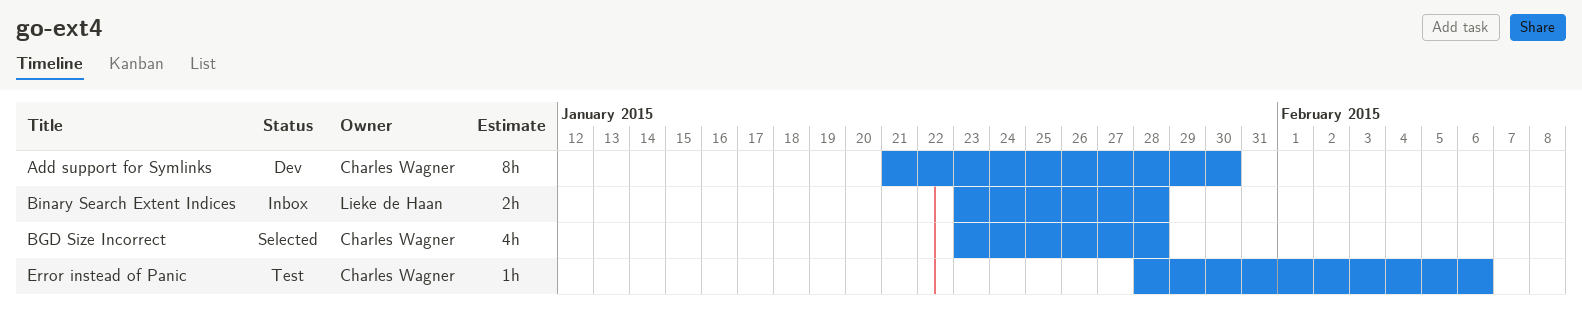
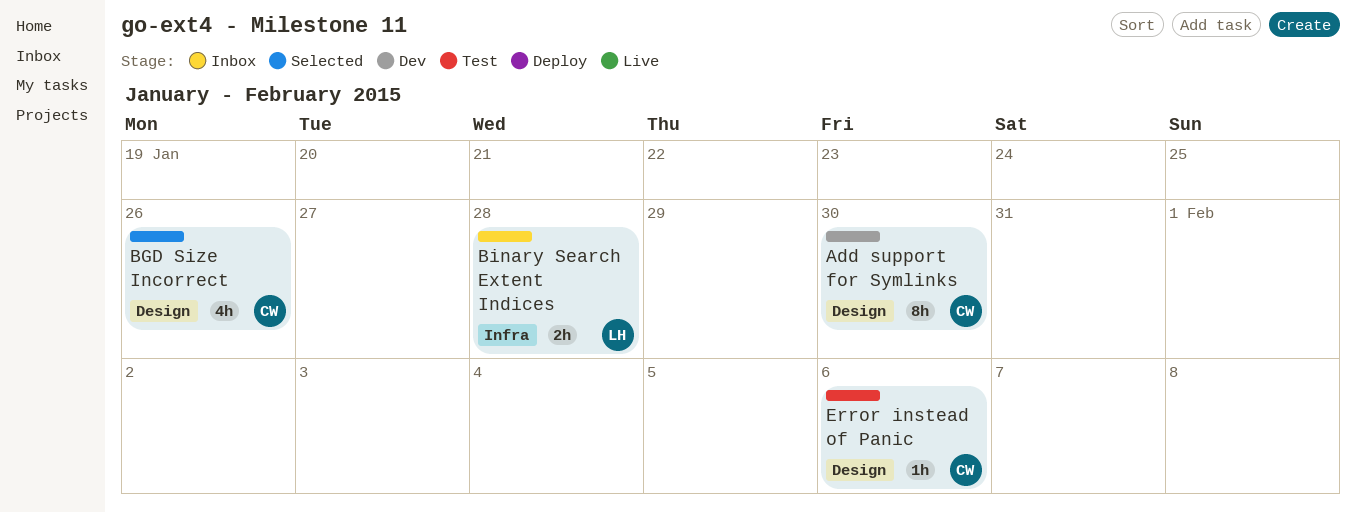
BGD Size Incorrect, due: Jan 28 -> Jan 26

